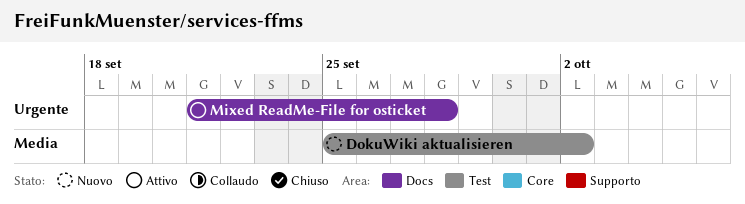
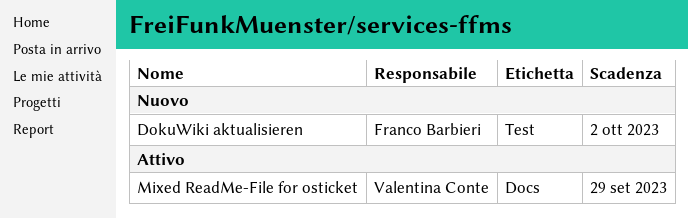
Mixed ReadMe-File for osticket, due: Sep 28 -> Sep 29

